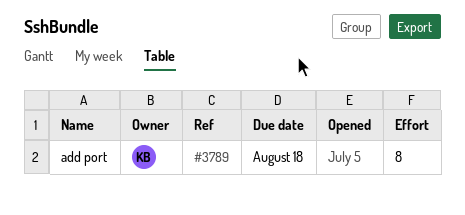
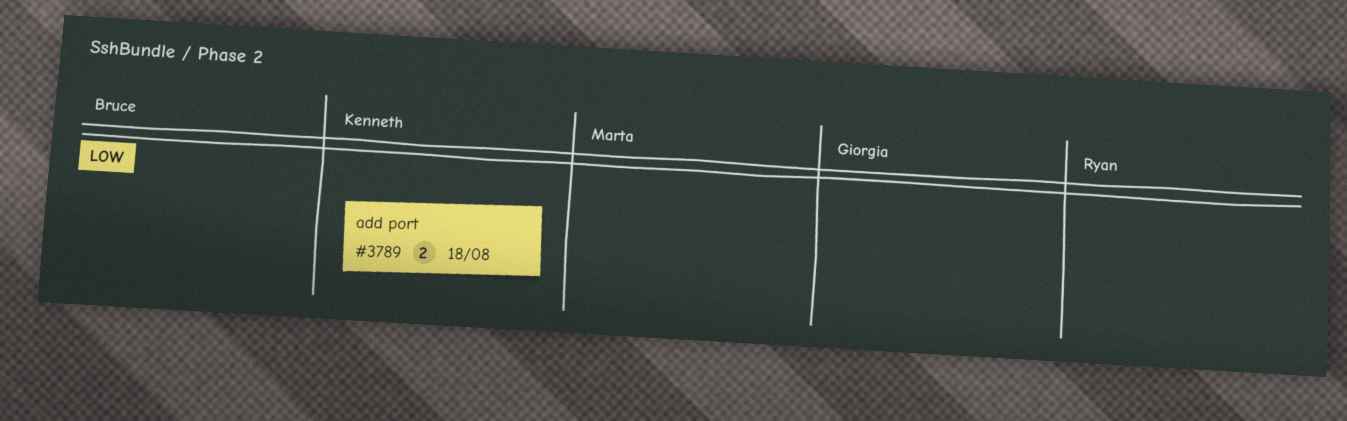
#3789, estimate: 8 -> 2

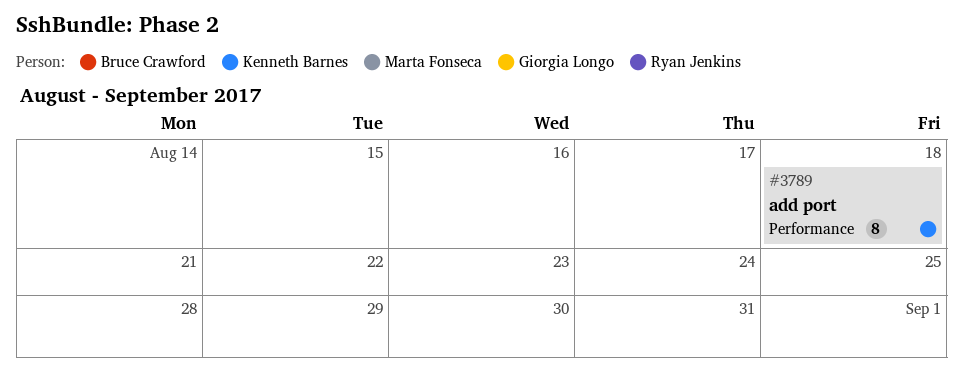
#3789, estimate: 2 -> 8

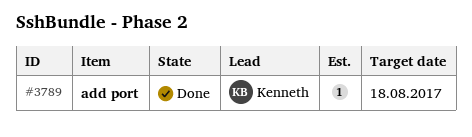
#3789, estimate: 8 -> 1

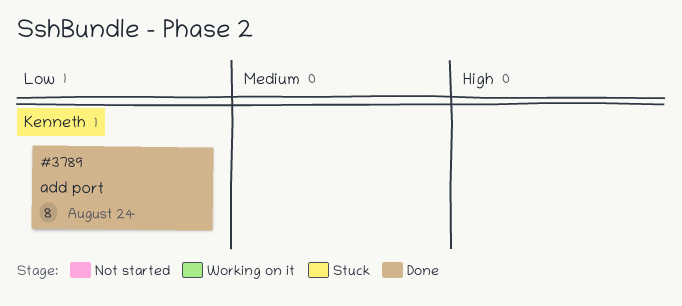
#3789, estimate: 1 -> 8
#3789, due: Aug 18 -> Aug 24

